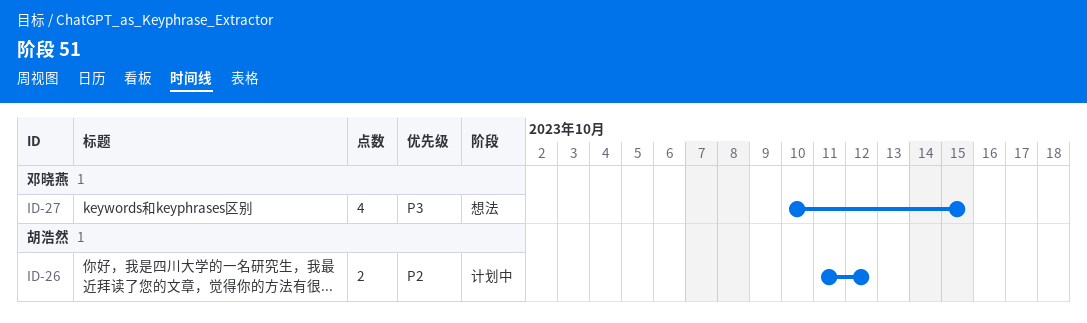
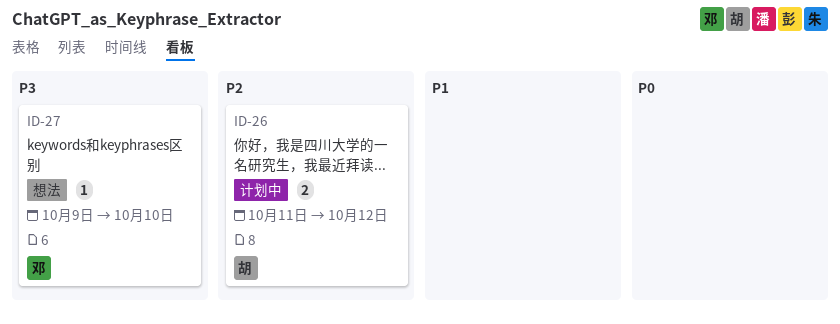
ID-27, estimate: 4 -> 1
ID-27, start: Oct 10 -> Oct 9
ID-27, due: Oct 15 -> Oct 10

